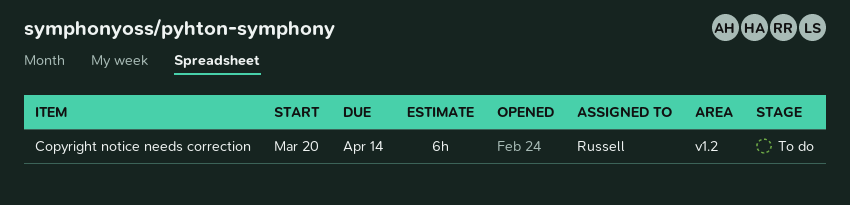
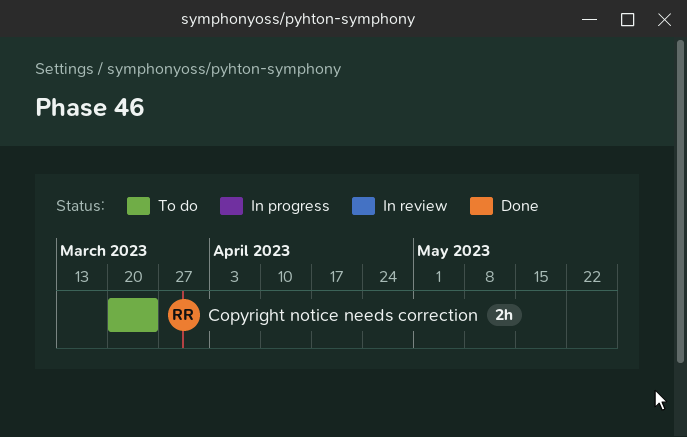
Copyright notice needs correction, estimate: 6h -> 2h
Copyright notice needs correction, due: Apr 14 -> Mar 24

